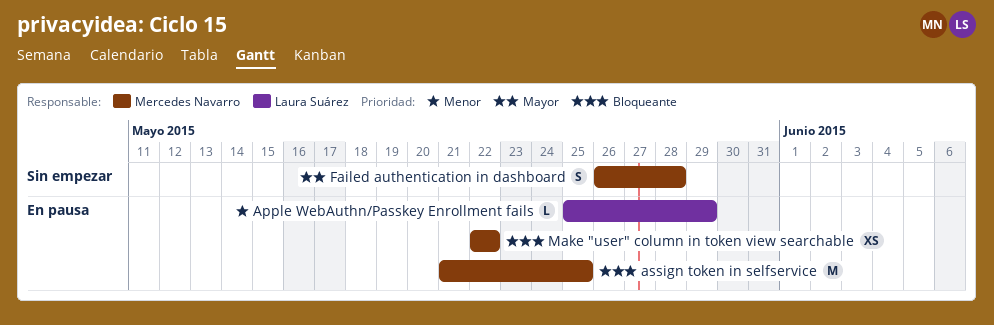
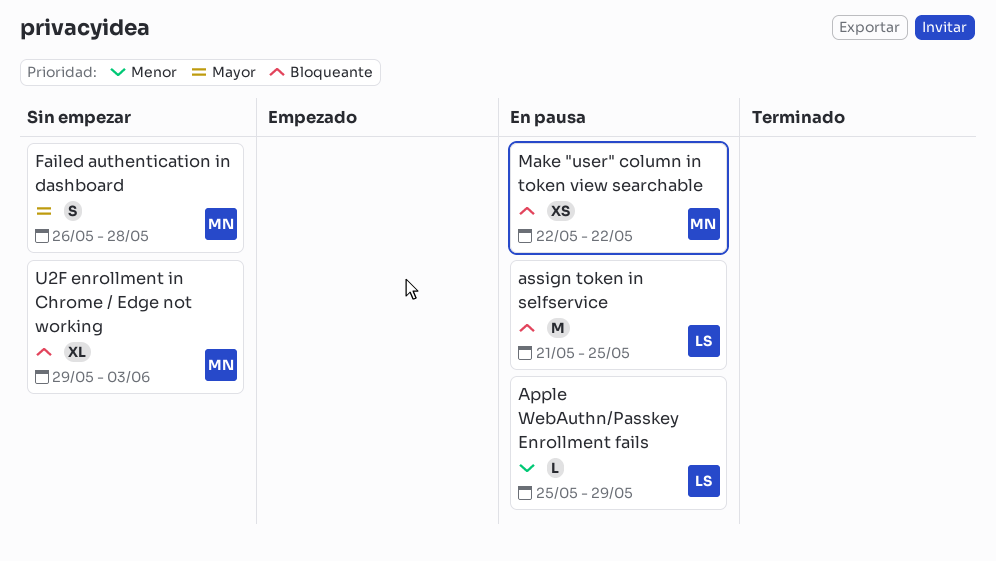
assign token in selfservice, owner: Mercedes Navarro -> Laura Suárez
U2F enrollment in Chrome / Edge not working: none -> present

